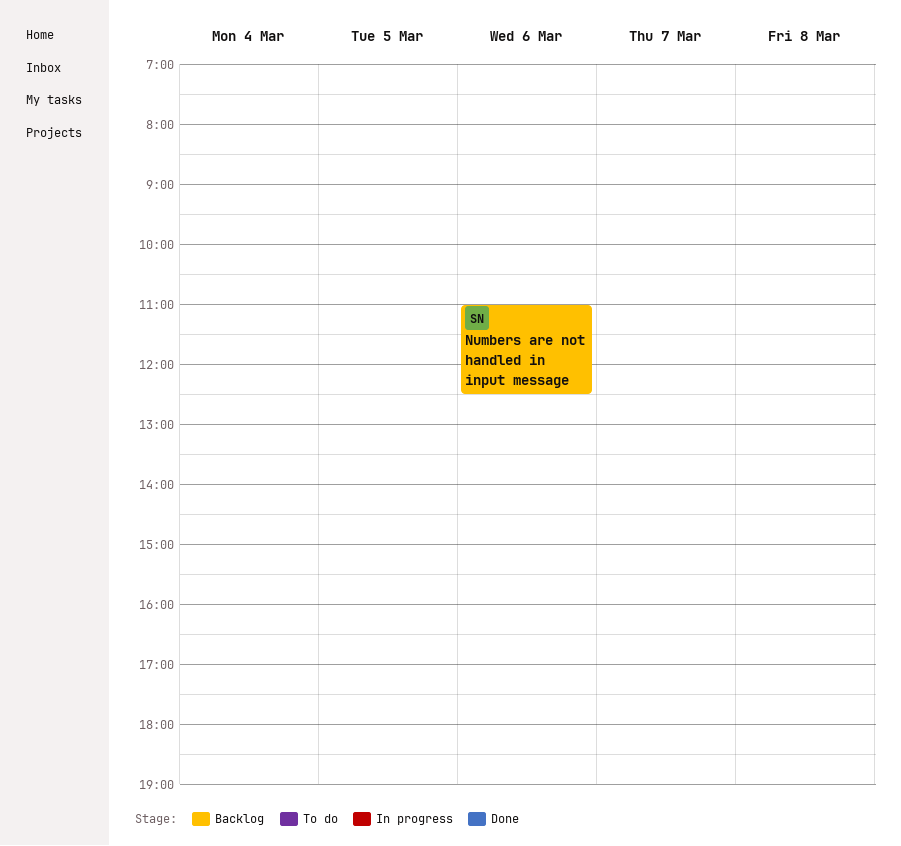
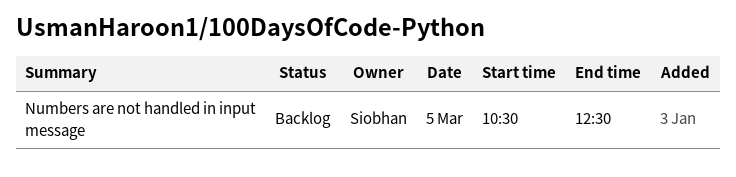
Numbers are not handled in input message, day: Mar 6 -> Mar 5
Numbers are not handled in input message, begins: 11:00 -> 10:30

